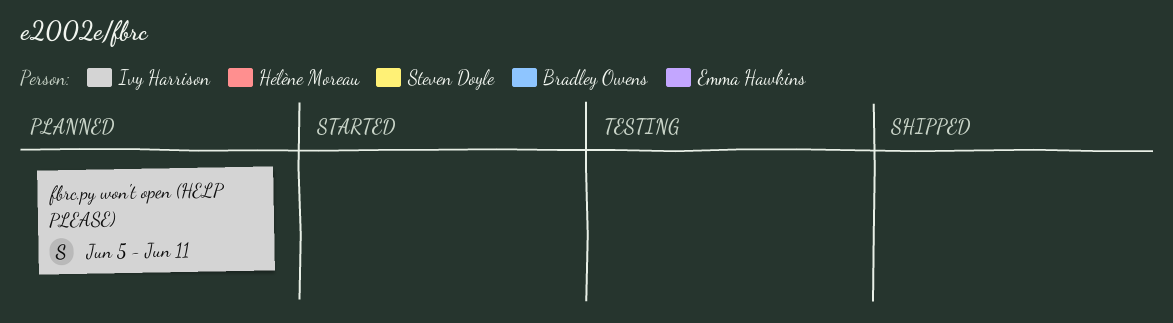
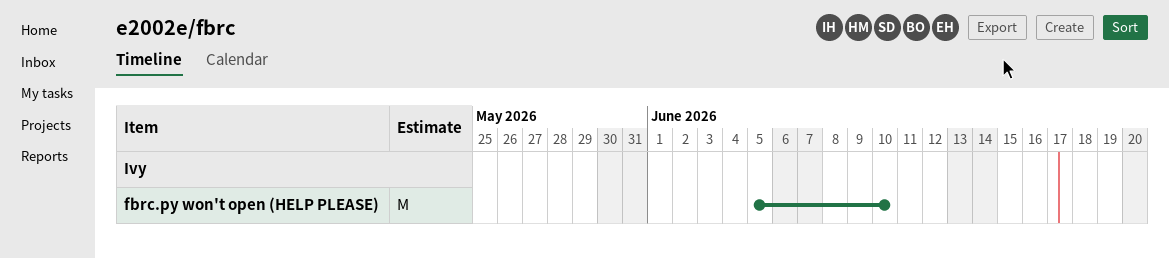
fbrc.py won't open (HELP PLEASE), estimate: S -> M
fbrc.py won't open (HELP PLEASE), due: Jun 11 -> Jun 10

